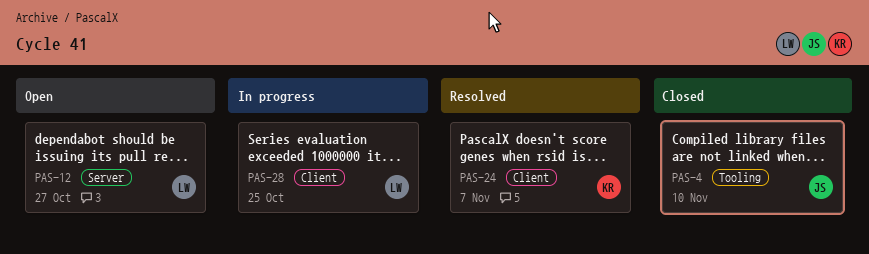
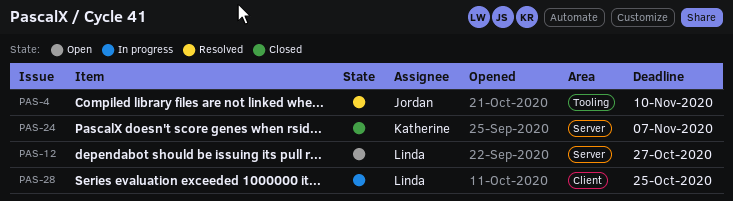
PAS-4, status: Closed -> Resolved
PAS-24, status: Resolved -> Closed
PAS-24, label: Client -> Server

